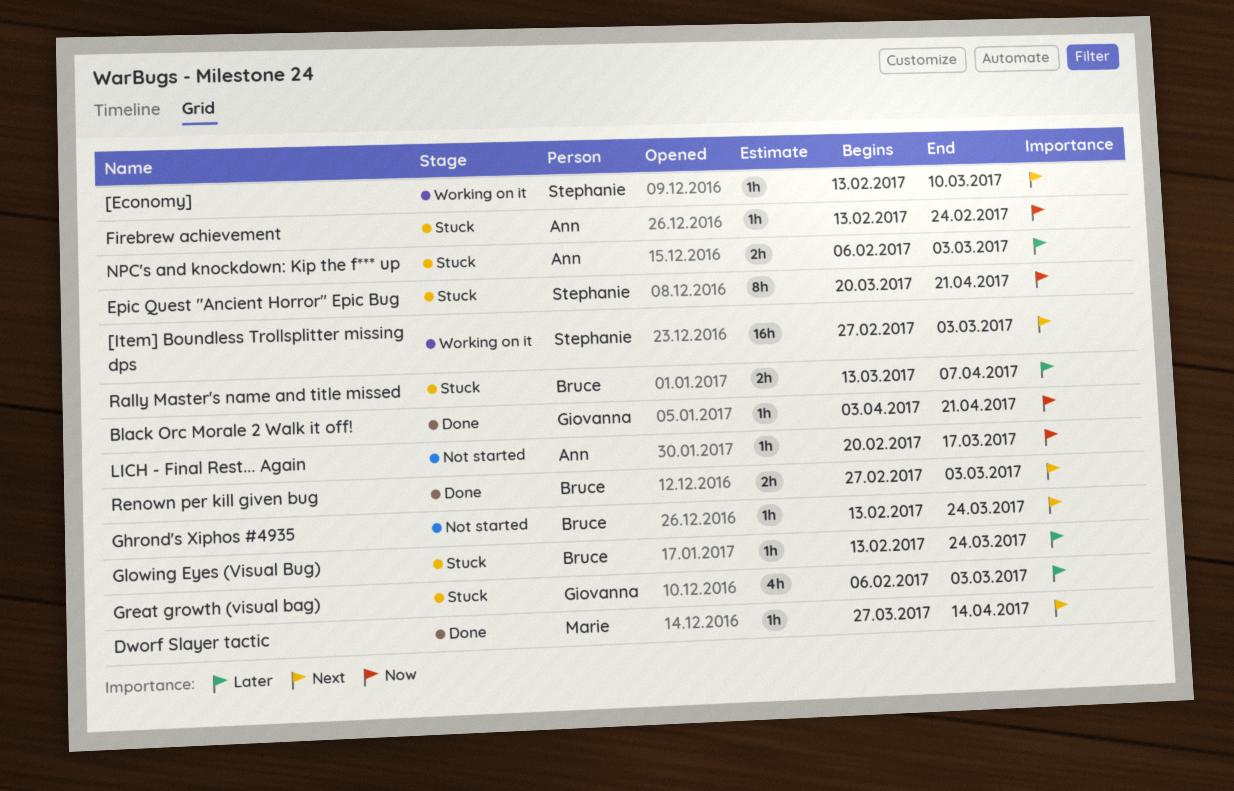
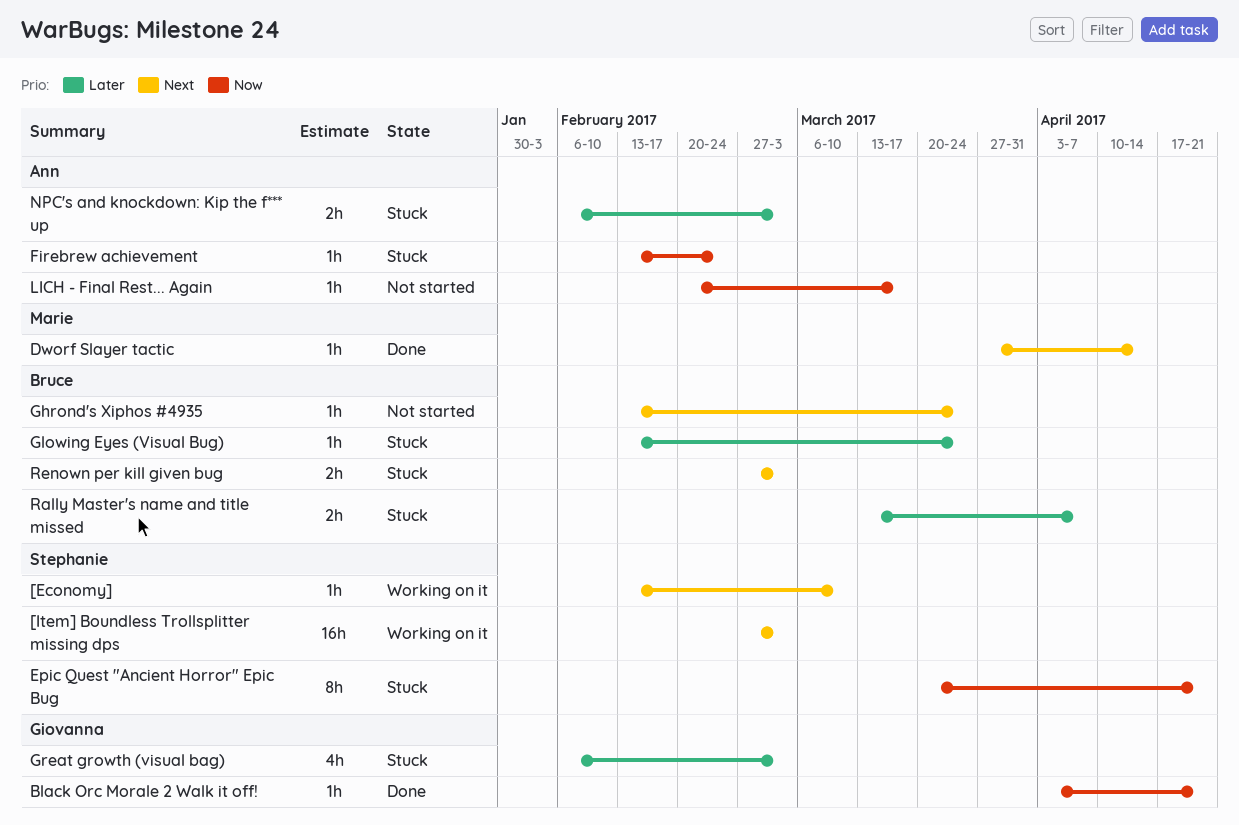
Renown per kill given bug, status: Done -> Stuck

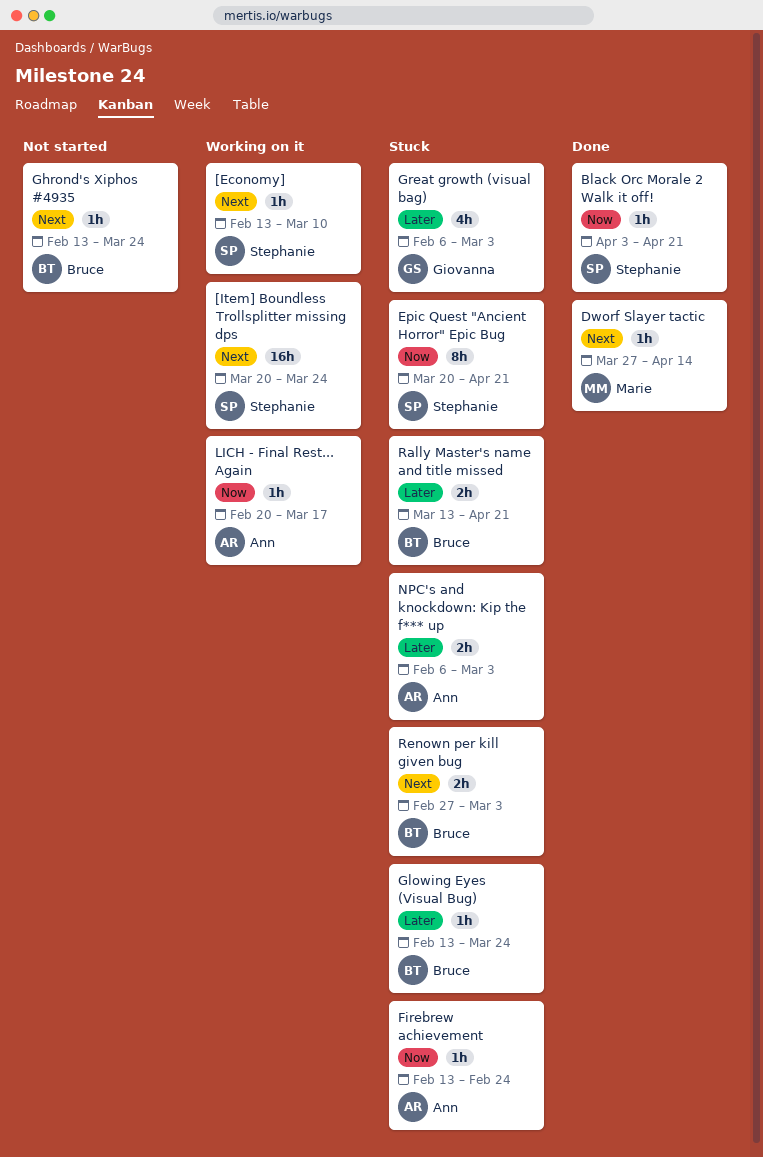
[Item] Boundless Trollsplitter missing dps, start: Feb 27 -> Mar 20
[Item] Boundless Trollsplitter missing dps, due: Mar 3 -> Mar 24
Black Orc Morale 2 Walk it off!, owner: Giovanna -> Stephanie
LICH - Final Rest... Again, status: Not started -> Working on it
Rally Master's name and title missed, due: Apr 7 -> Apr 21

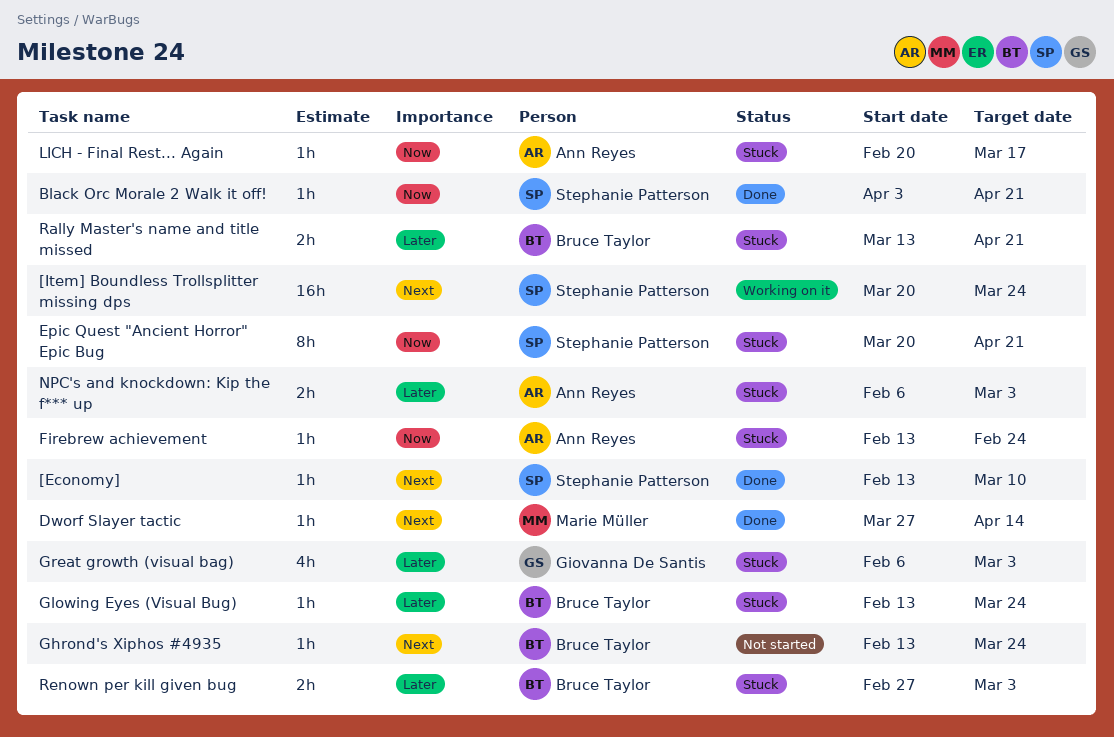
[Economy], status: Working on it -> Done
LICH - Final Rest... Again, status: Working on it -> Stuck
Renown per kill given bug, priority: Next -> Later

